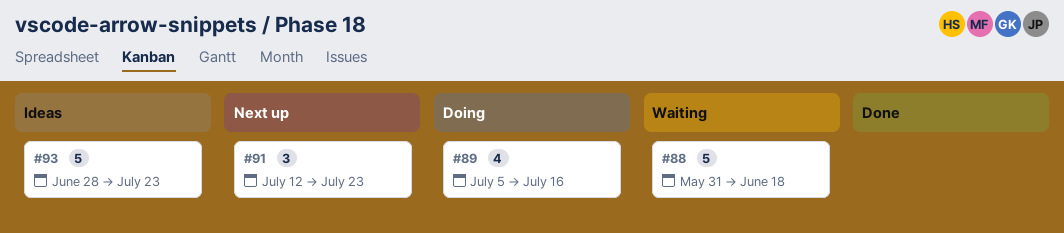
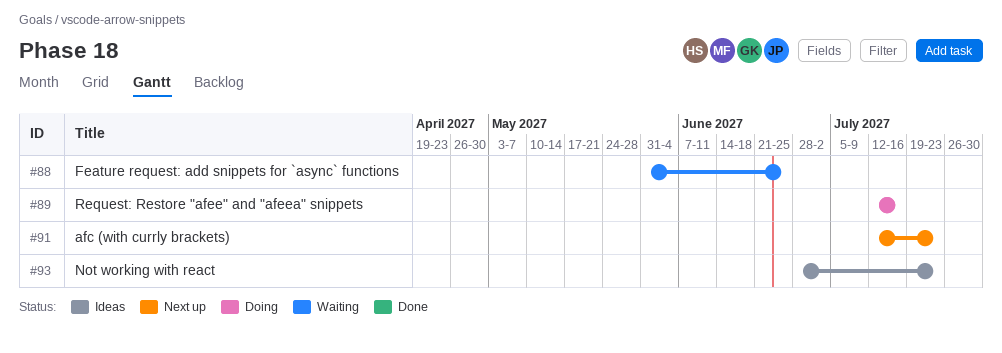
#88, due: Jun 18 -> Jun 25
#89, start: Jul 5 -> Jul 12

